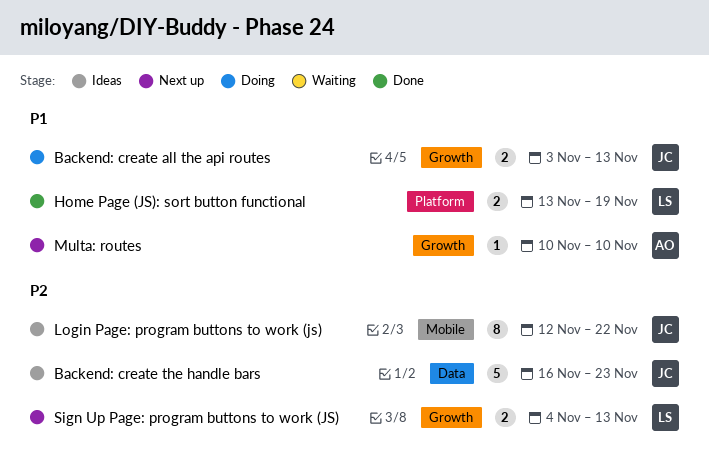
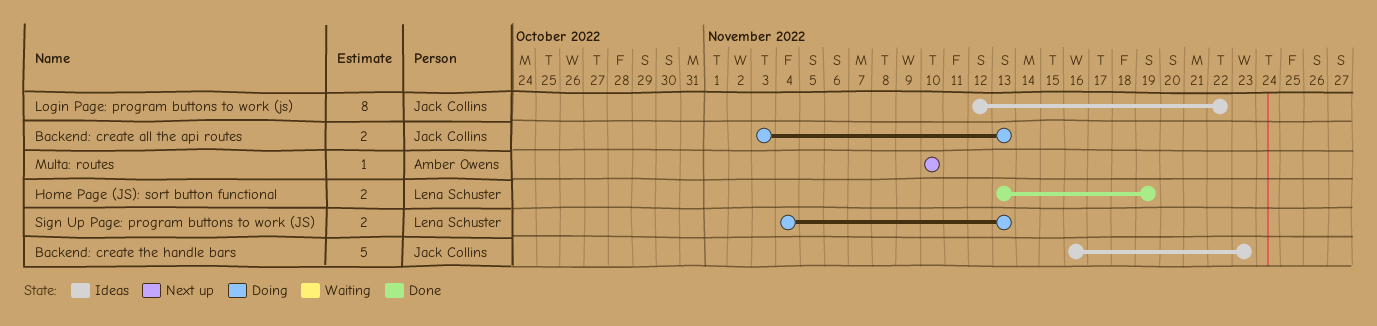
Sign Up Page: program buttons to work (JS), status: Next up -> Doing

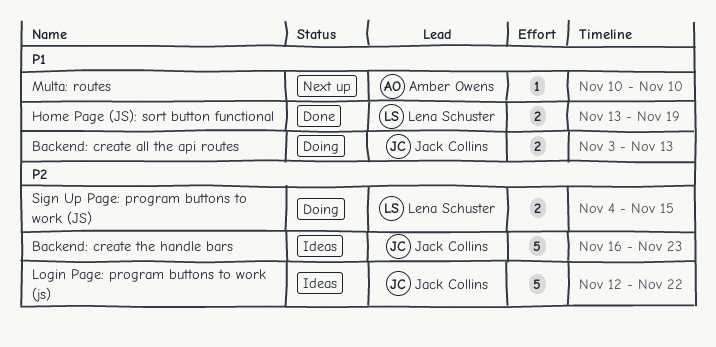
Login Page: program buttons to work (js), estimate: 8 -> 5
Sign Up Page: program buttons to work (JS), due: Nov 13 -> Nov 15

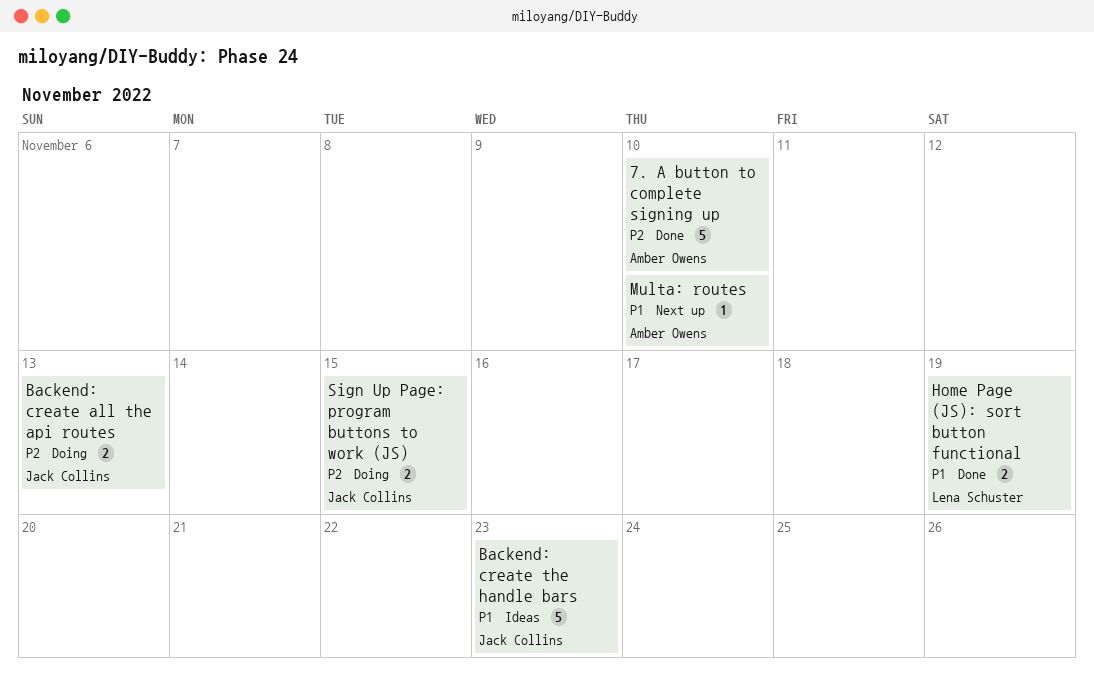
7. A button to complete signing up: none -> present
Backend: create all the api routes, priority: P1 -> P2
Backend: create the handle bars, priority: P2 -> P1
Login Page: program buttons to work (js): present -> none
Sign Up Page: program buttons to work (JS), owner: Lena Schuster -> Jack Collins

